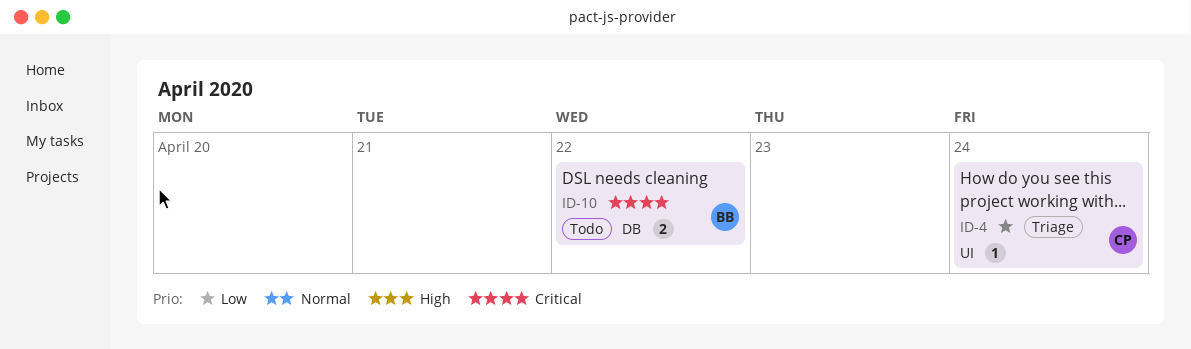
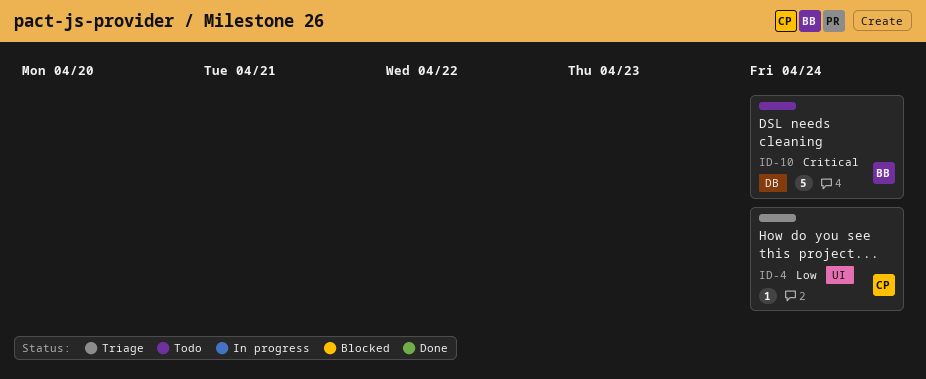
ID-10, estimate: 2 -> 5
ID-10, due: Apr 22 -> Apr 24

